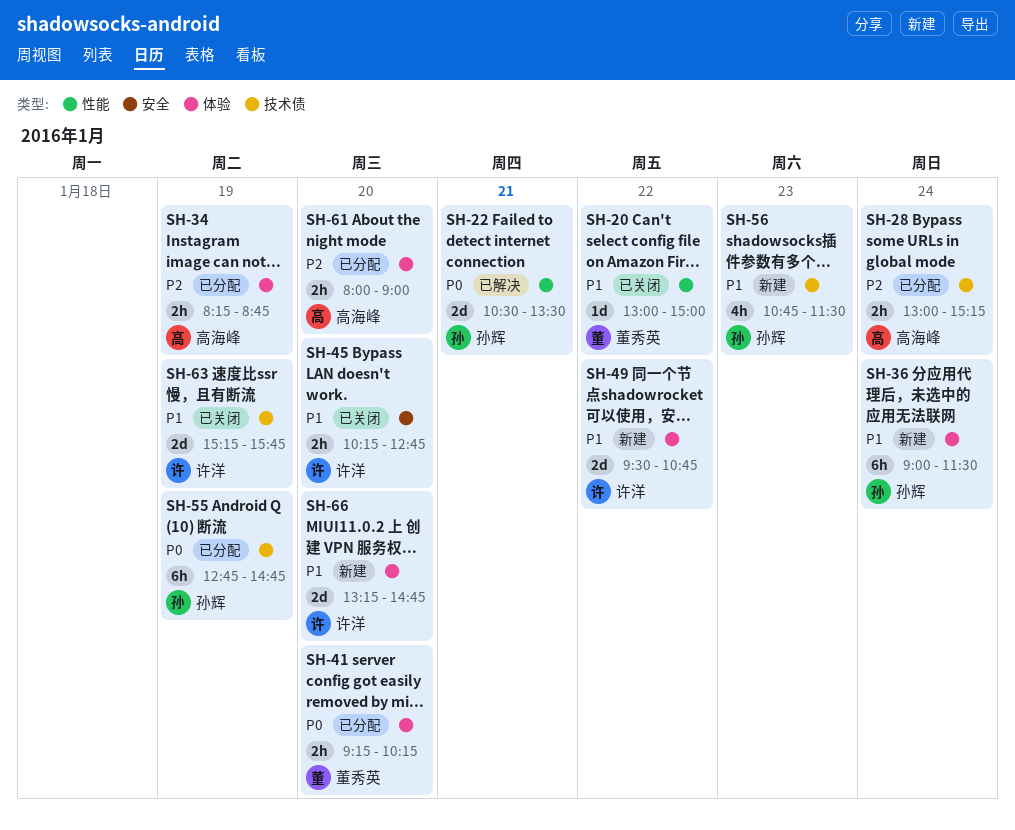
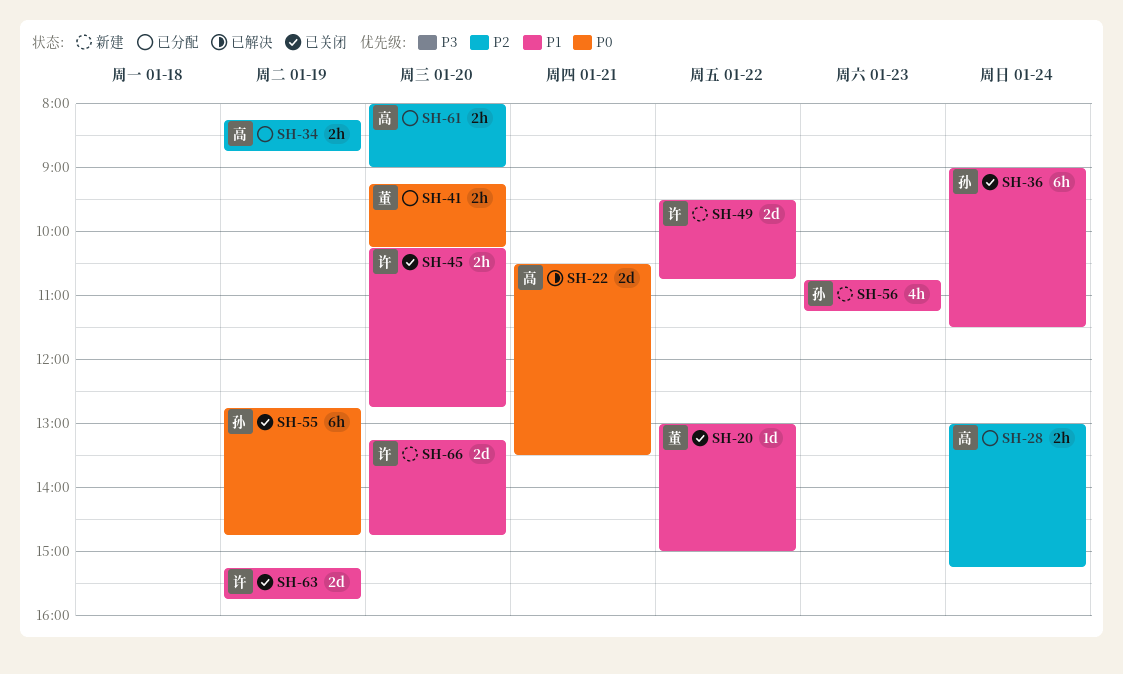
SH-22, owner: 孙辉 -> 高海峰
SH-36, status: 新建 -> 已关闭
SH-55, status: 已分配 -> 已关闭
SH-56, ends: 11:30 -> 11:15

